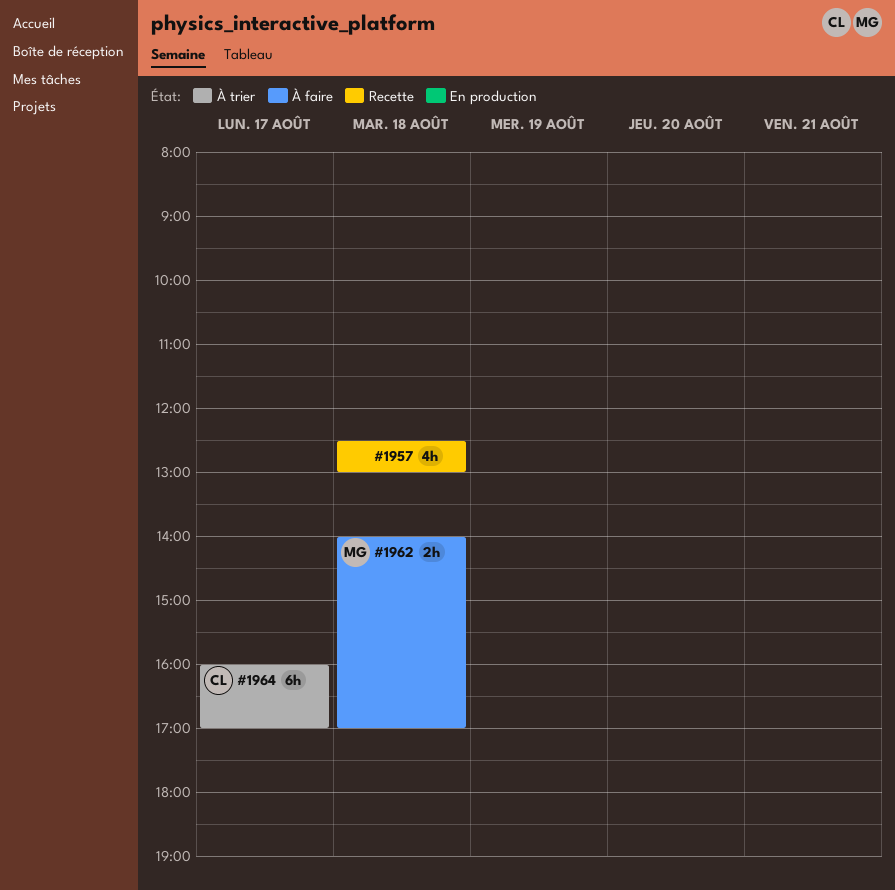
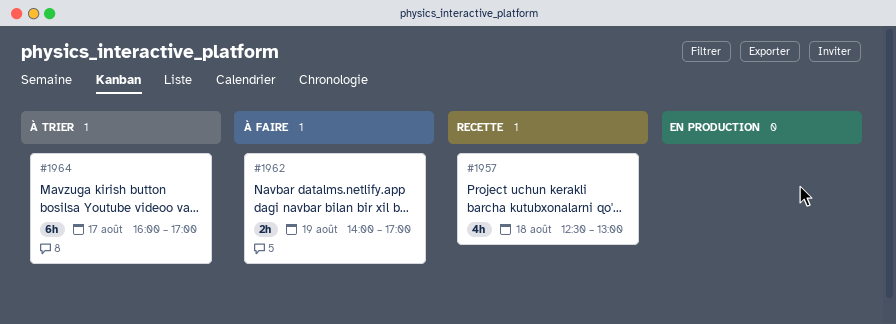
#1962, day: Aug 18 -> Aug 19

